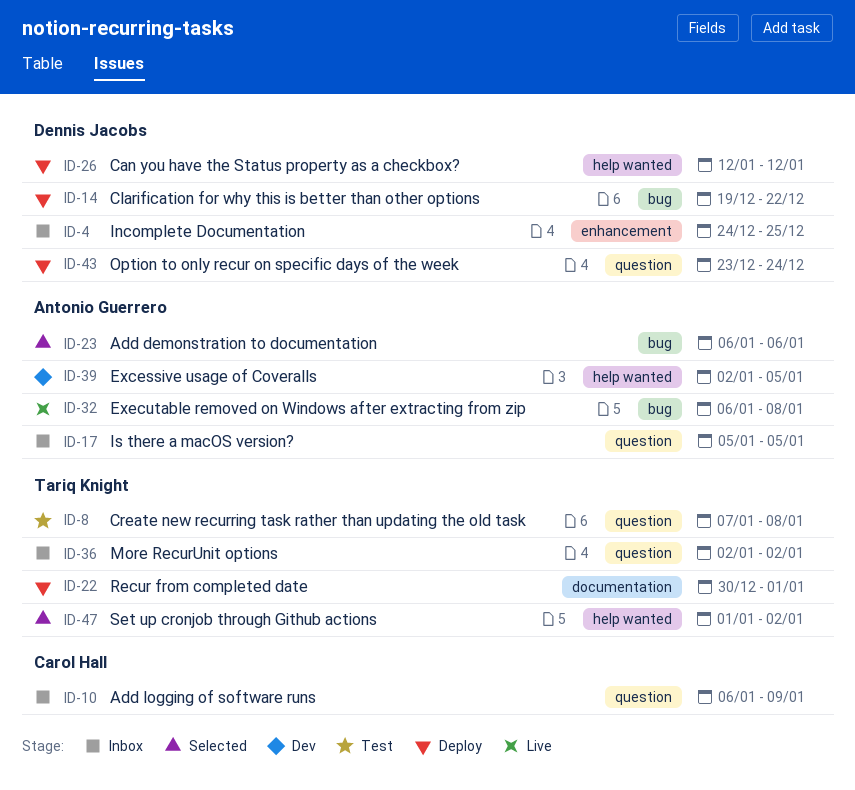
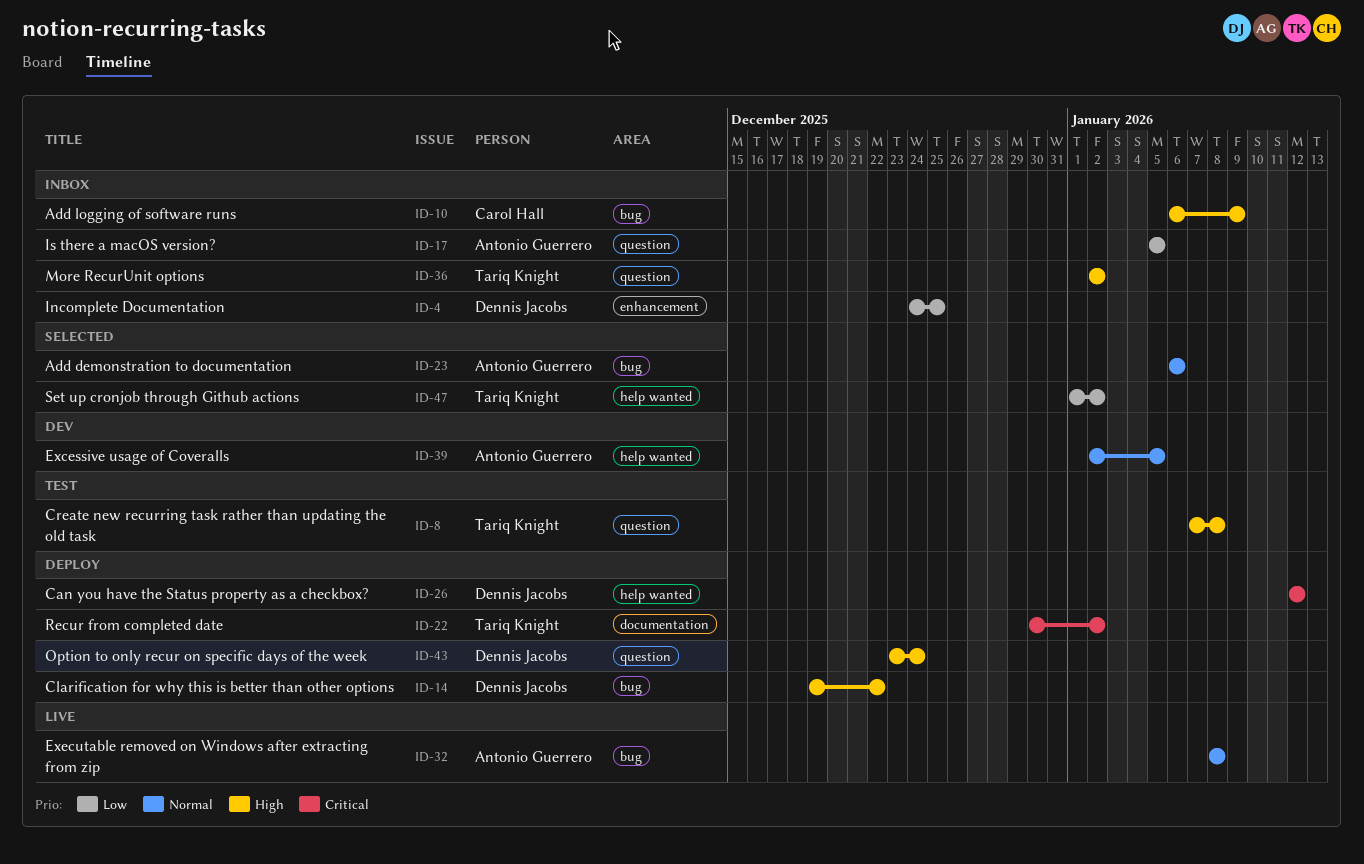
ID-10, label: question -> bug
ID-22, due: Jan 1 -> Jan 2
ID-32, start: Jan 6 -> Jan 8

